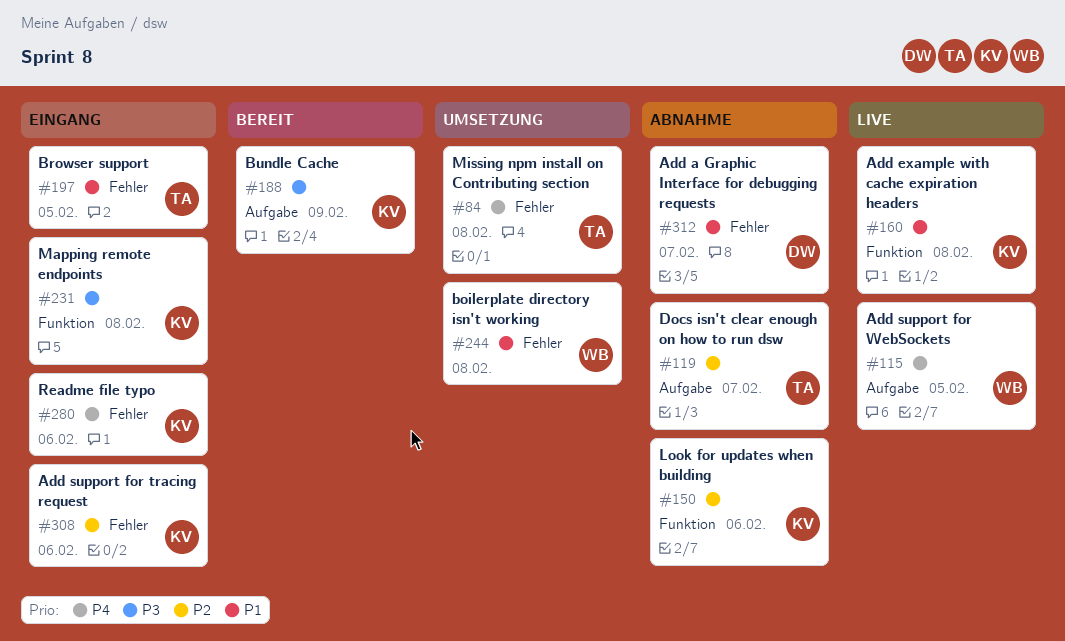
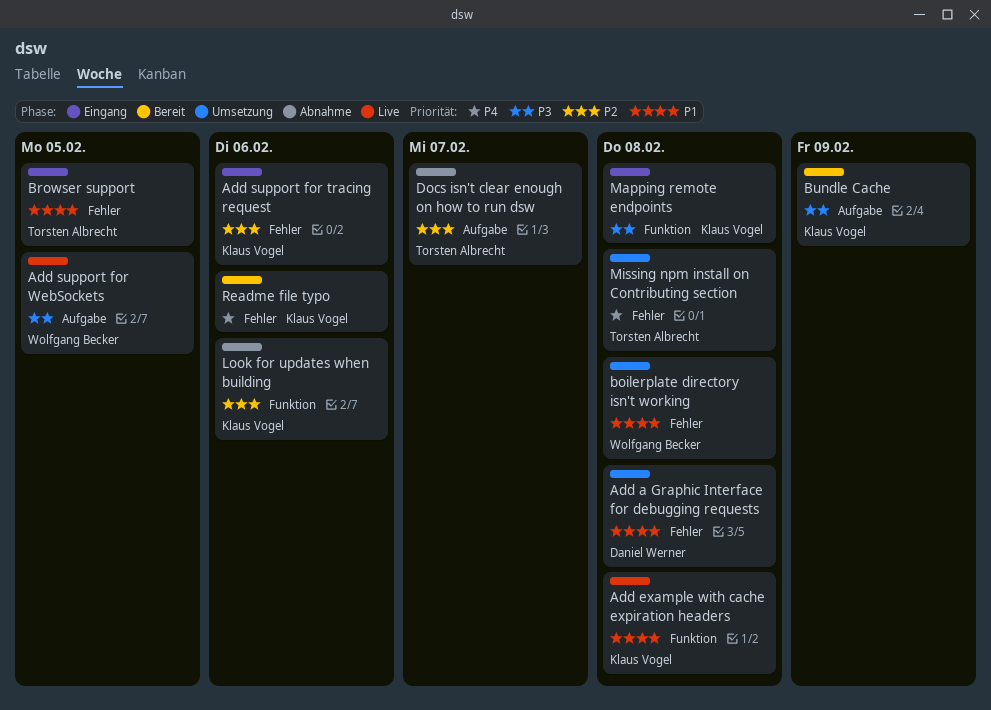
Add a Graphic Interface for debugging requests, status: Abnahme -> Umsetzung
Add a Graphic Interface for debugging requests, due: Feb 7 -> Feb 8
Add support for WebSockets, priority: P4 -> P3
Readme file typo, status: Eingang -> Bereit

